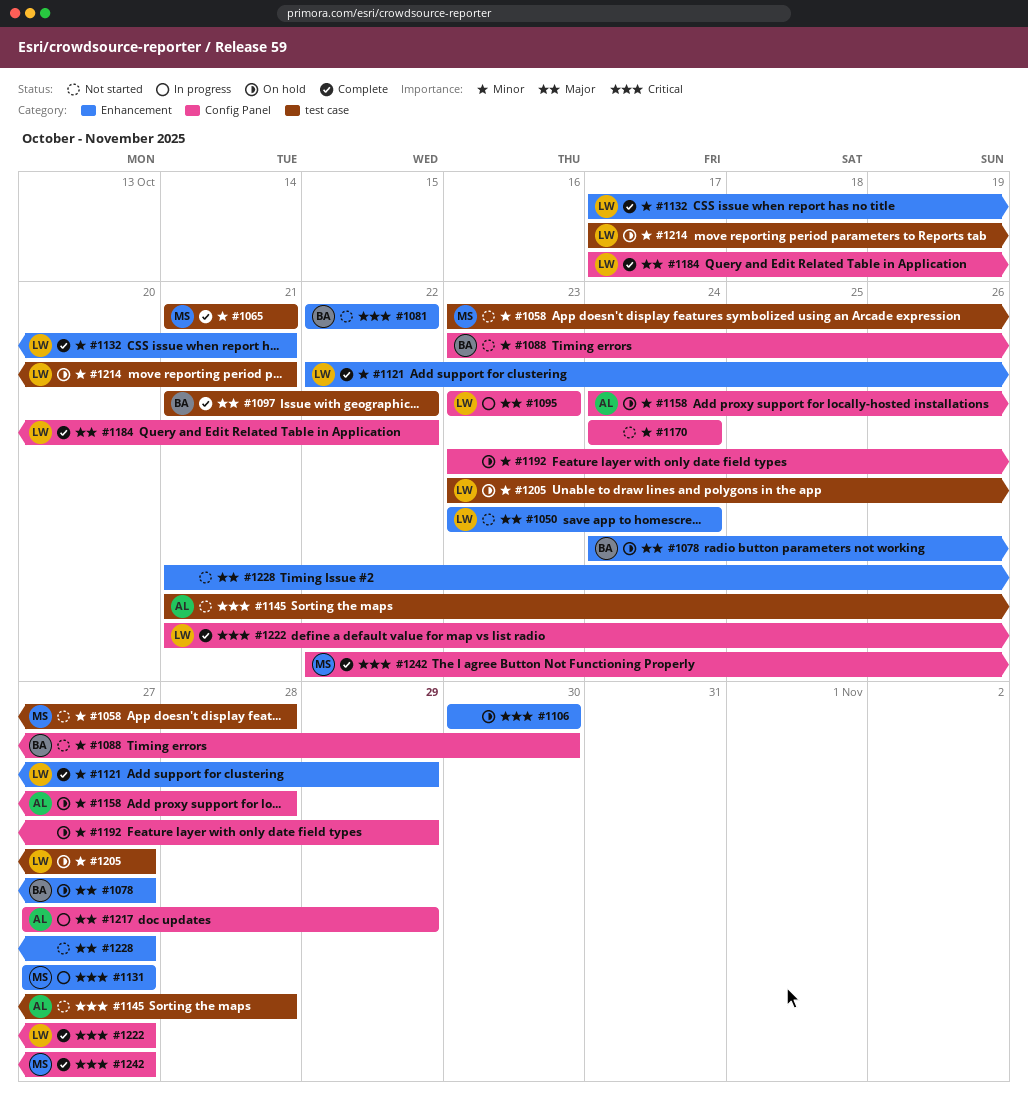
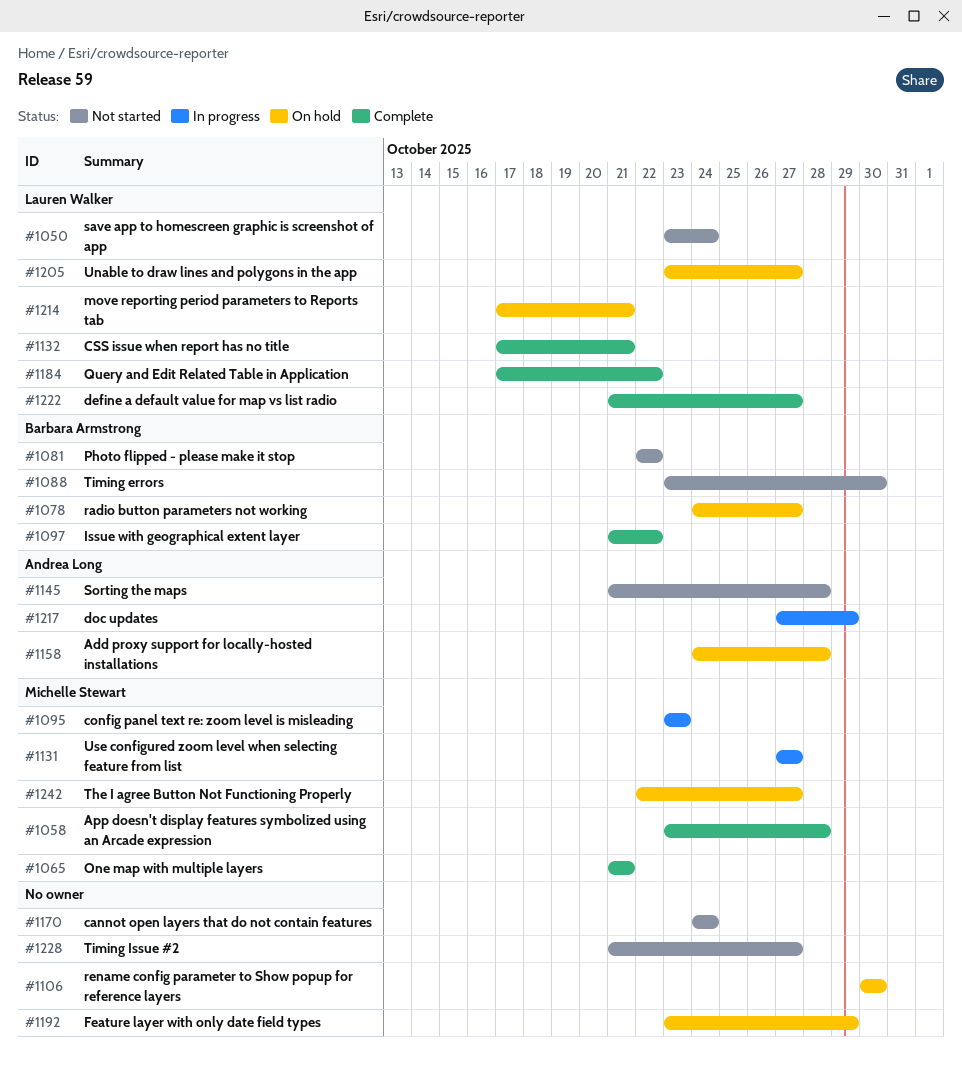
#1058, status: Not started -> Complete
#1095, owner: Lauren Walker -> Michelle Stewart
#1121: present -> none
#1242, status: Complete -> On hold

